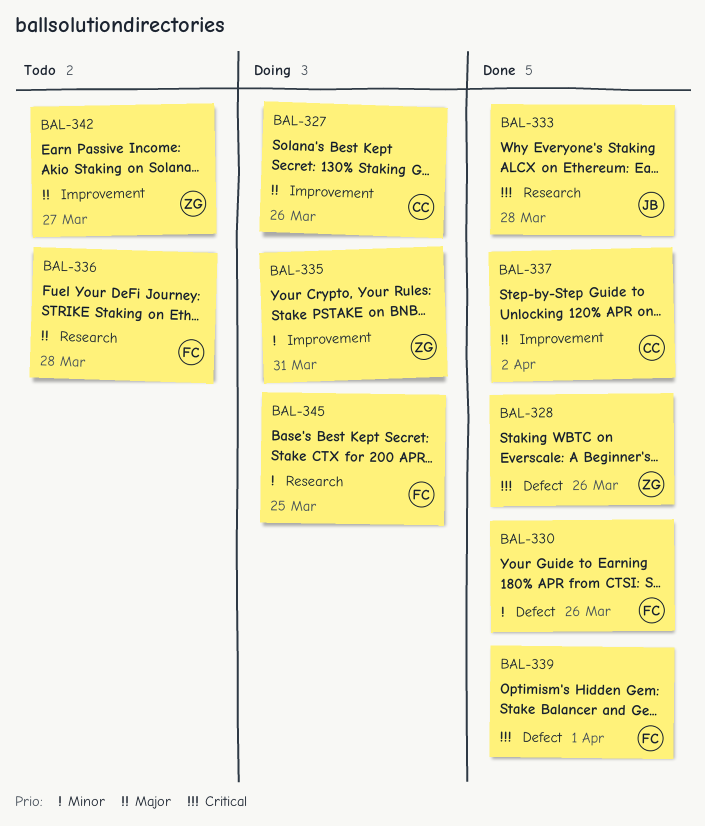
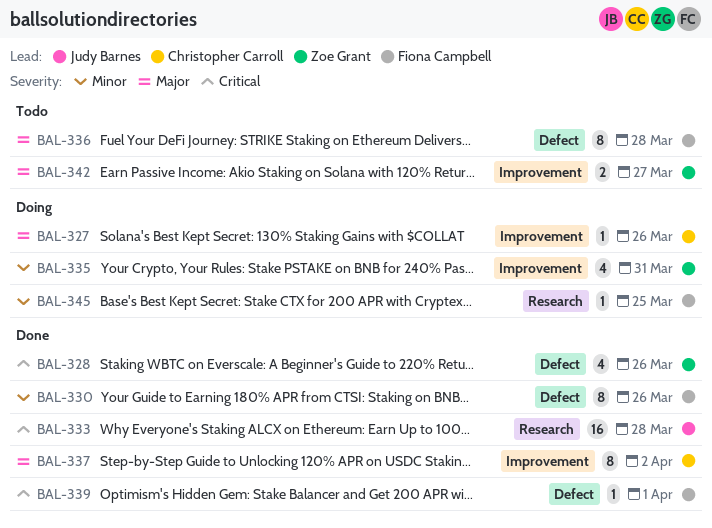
BAL-336, label: Research -> Defect

